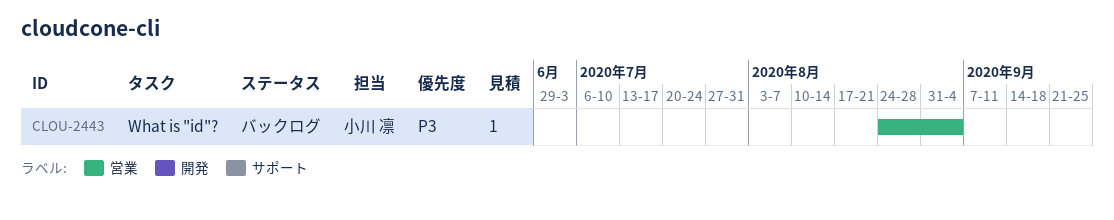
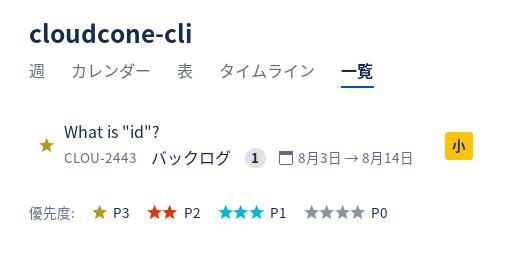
CLOU-2443, start: Aug 24 -> Aug 3
CLOU-2443, due: Sep 4 -> Aug 14

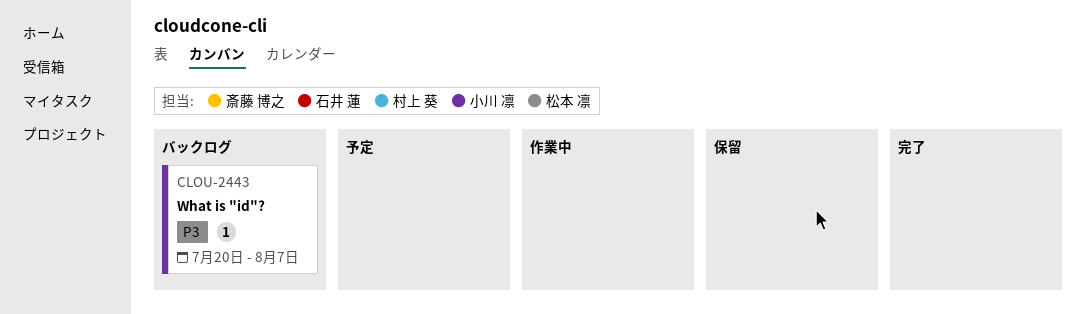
CLOU-2443, start: Aug 3 -> Jul 20
CLOU-2443, due: Aug 14 -> Aug 7

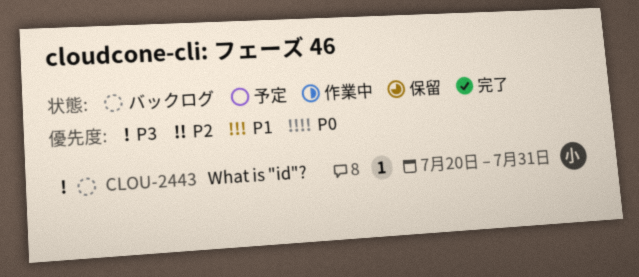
CLOU-2443, due: Aug 7 -> Jul 31

